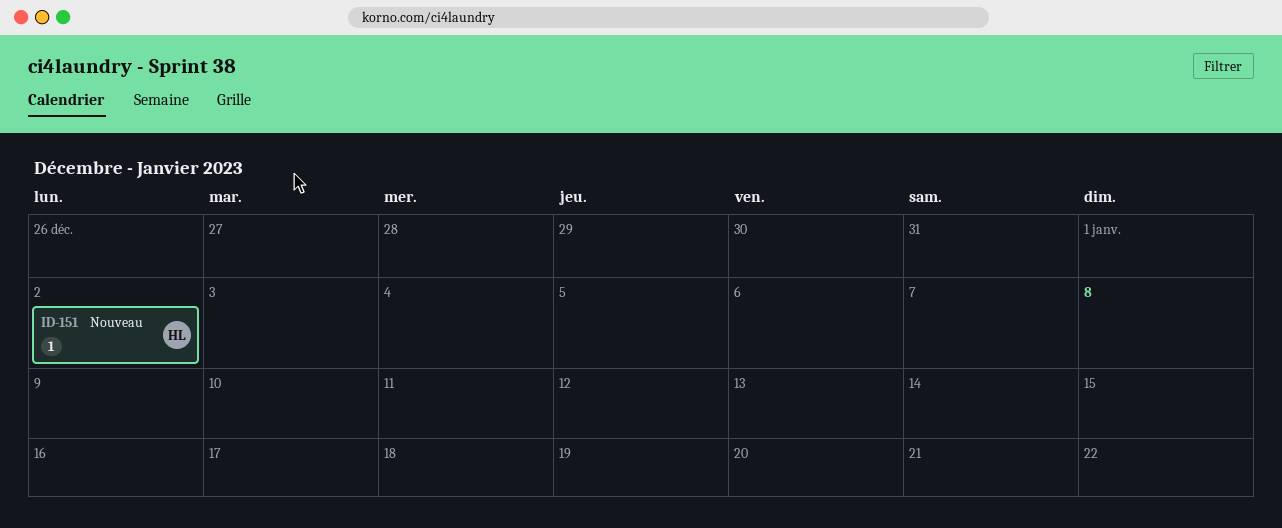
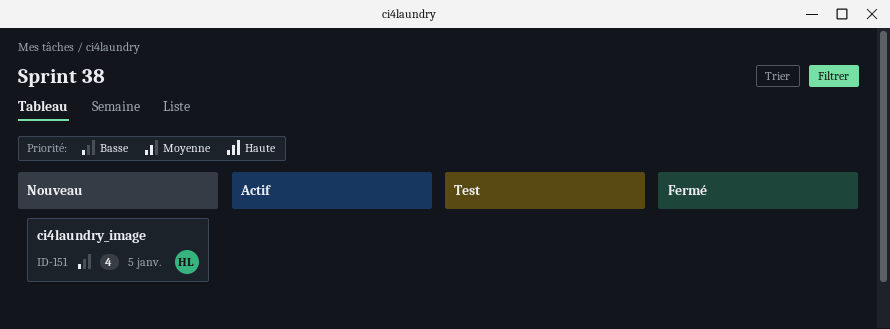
ID-151, estimate: 1 -> 4
ID-151, due: Jan 2 -> Jan 5

